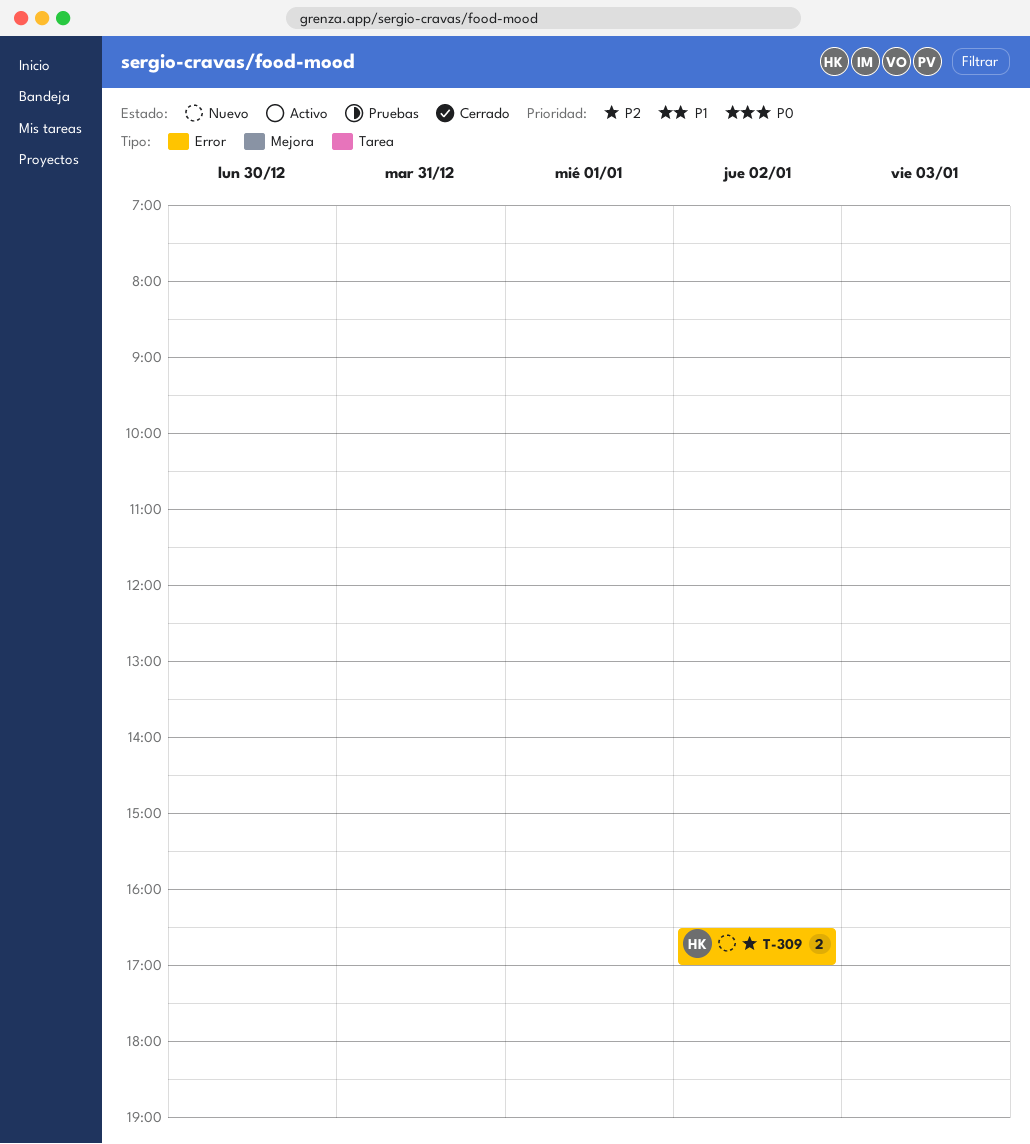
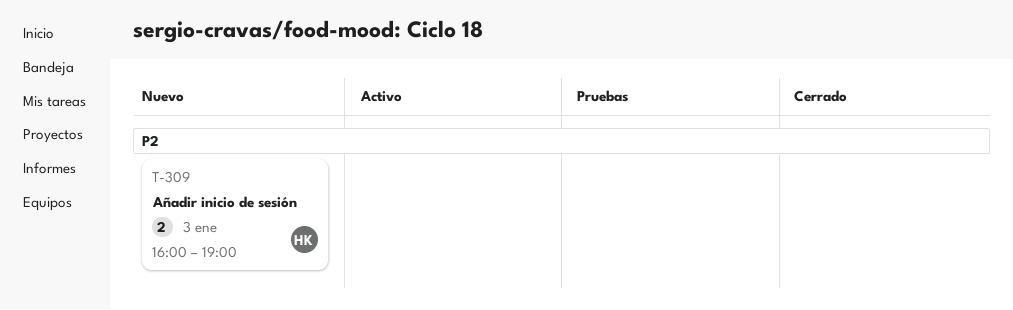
T-309, day: Jan 2 -> Jan 3
T-309, begins: 16:30 -> 16:00
T-309, ends: 17:00 -> 19:00

